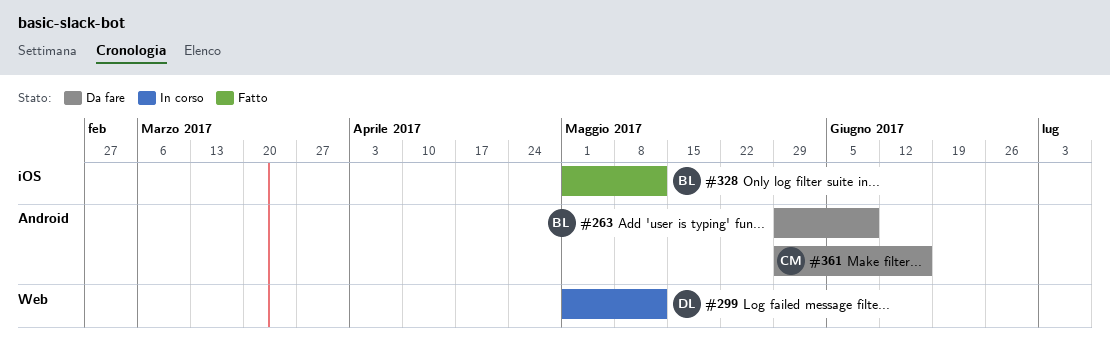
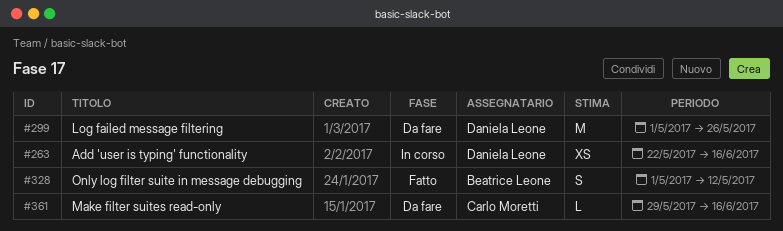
#263, status: Da fare -> In corso
#263, owner: Beatrice Leone -> Daniela Leone
#263, start: May 29 -> May 22
#263, due: Jun 9 -> Jun 16
#299, status: In corso -> Da fare
#299, due: May 12 -> May 26

